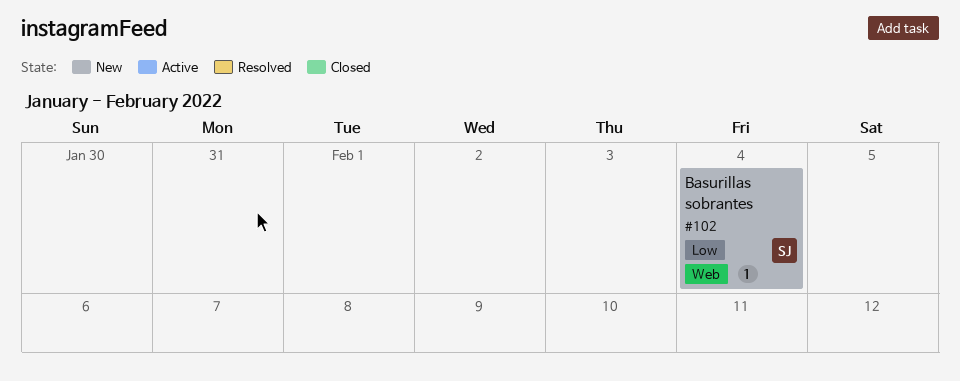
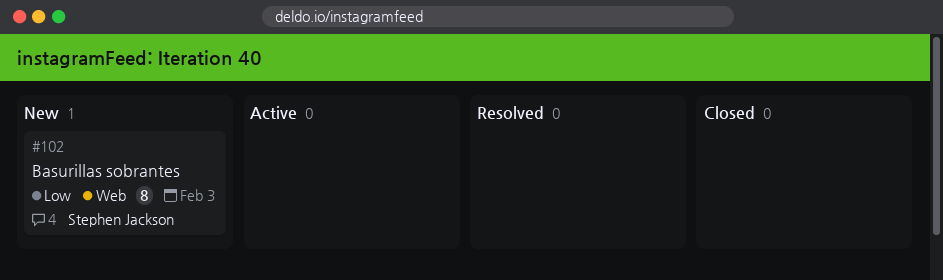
#102, estimate: 1 -> 8
#102, due: Feb 4 -> Feb 3

